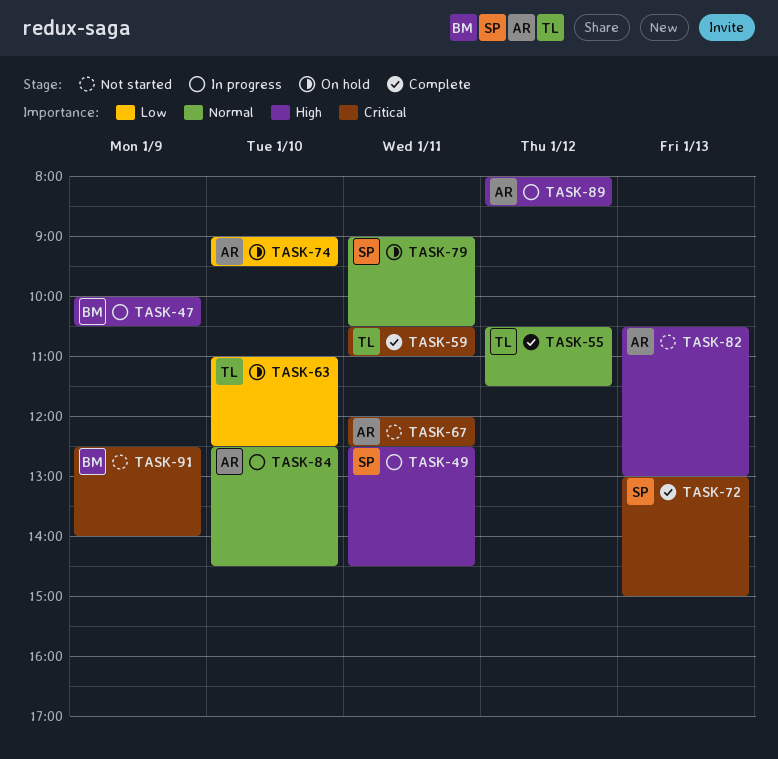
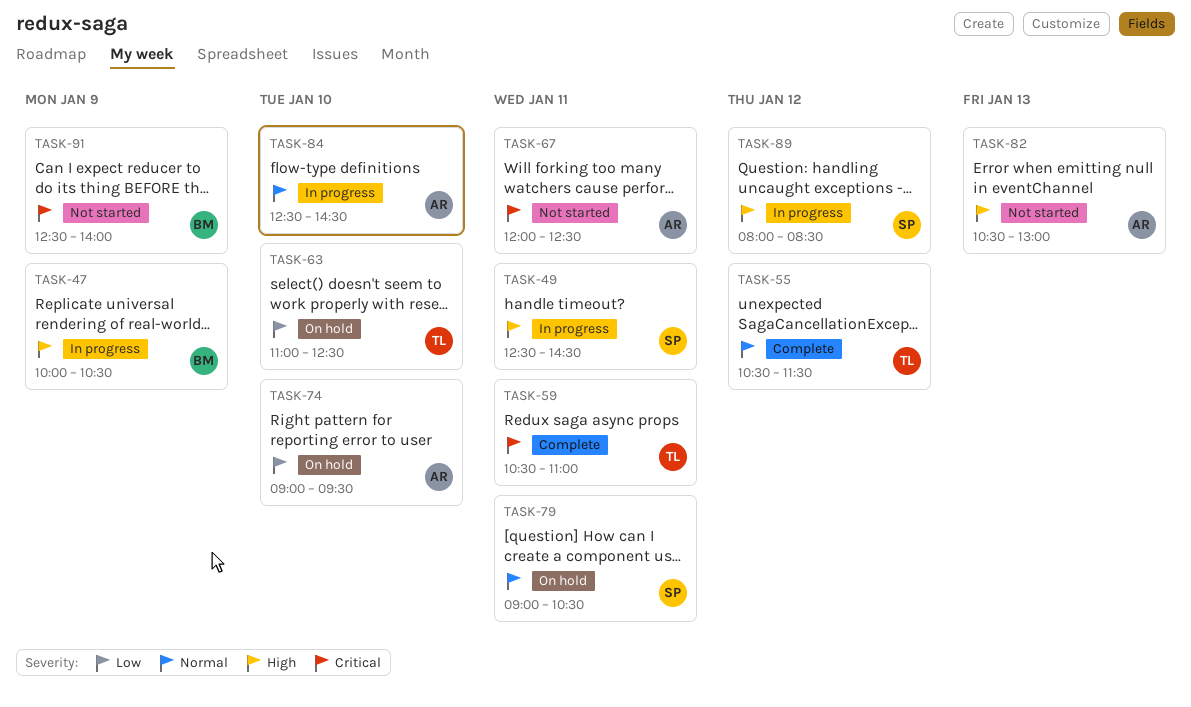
TASK-72: present -> none
TASK-89, owner: AR -> SP

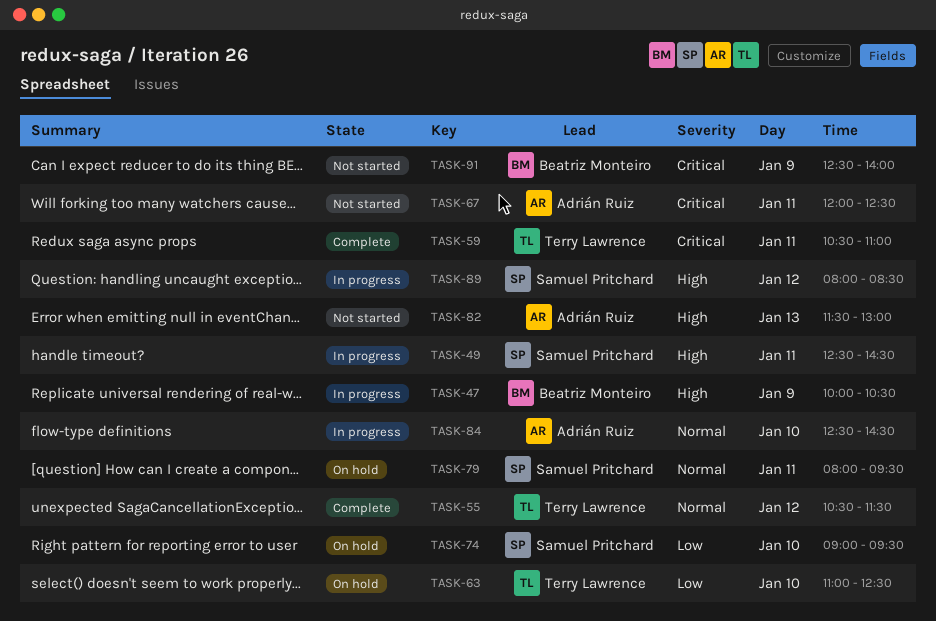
TASK-74, owner: Adrián Ruiz -> Samuel Pritchard
TASK-79, begins: 09:00 -> 08:00
TASK-79, ends: 10:30 -> 09:30
TASK-82, begins: 10:30 -> 11:30

